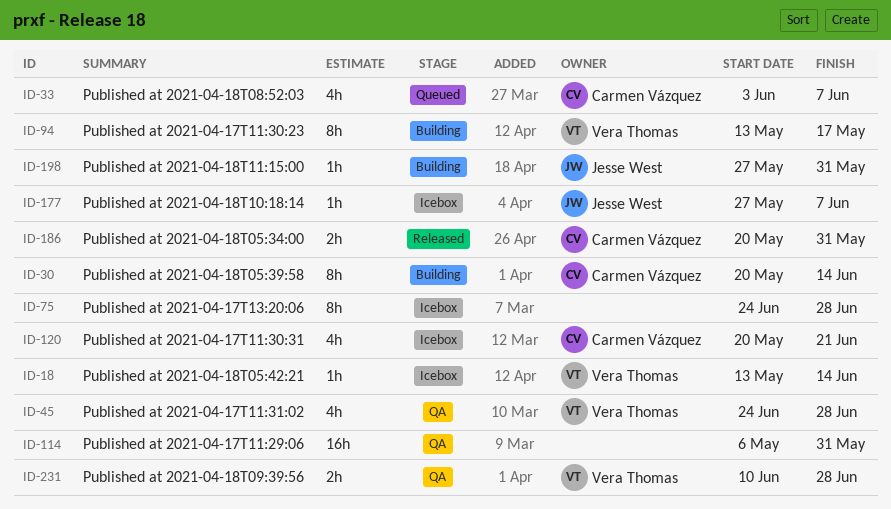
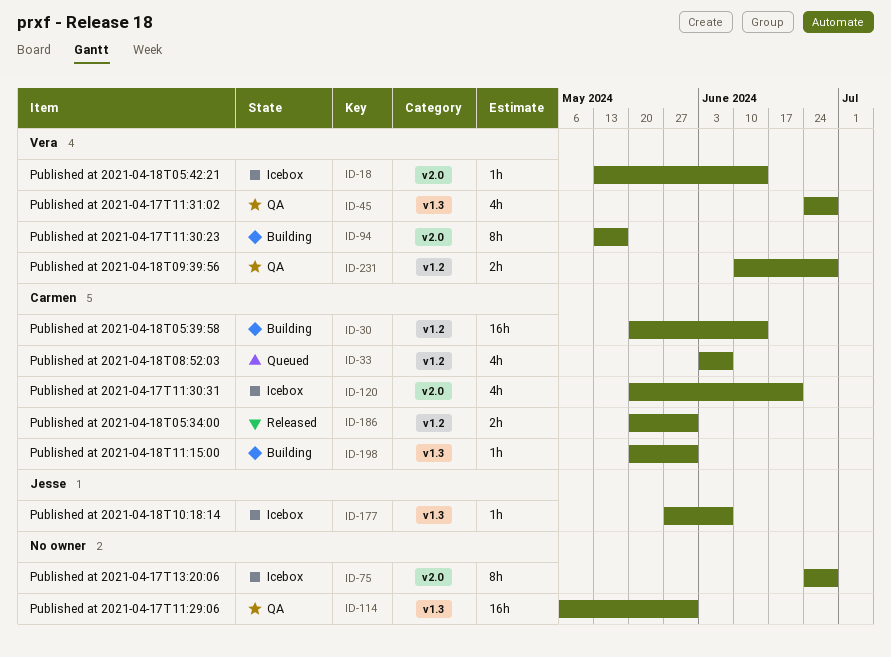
ID-30, estimate: 8h -> 16h
ID-198, owner: Jesse West -> Carmen Vázquez
ID-198, start: May 27 -> May 20

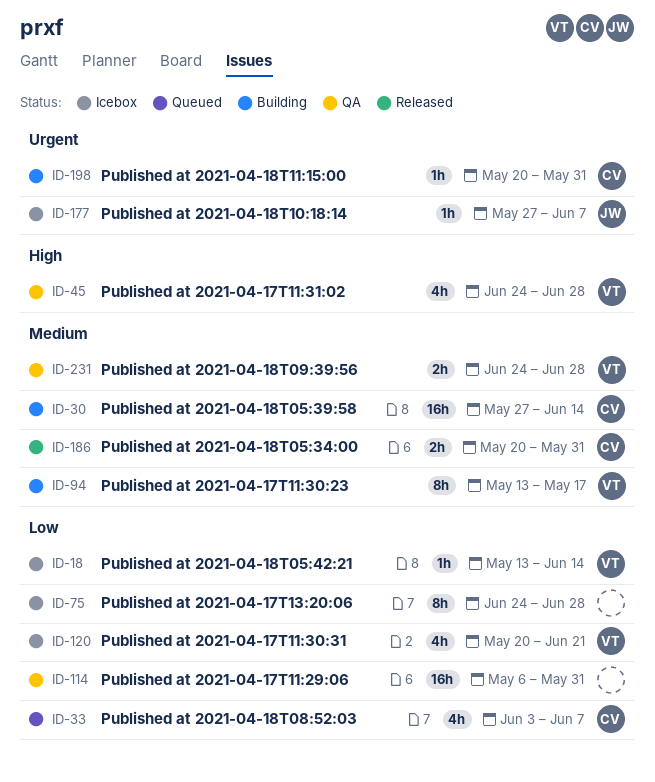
ID-30, start: May 20 -> May 27
ID-120, owner: Carmen -> Vera
ID-231, start: Jun 10 -> Jun 24

